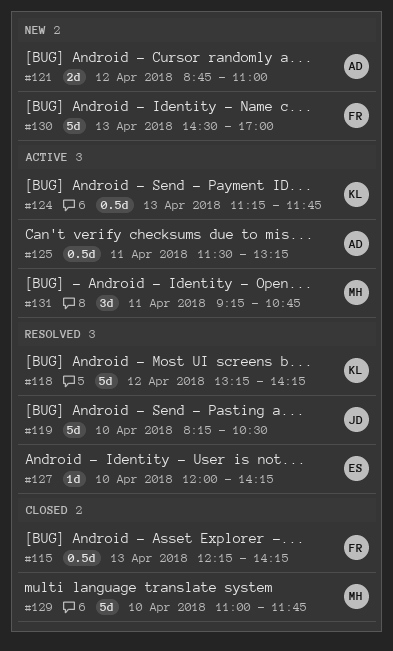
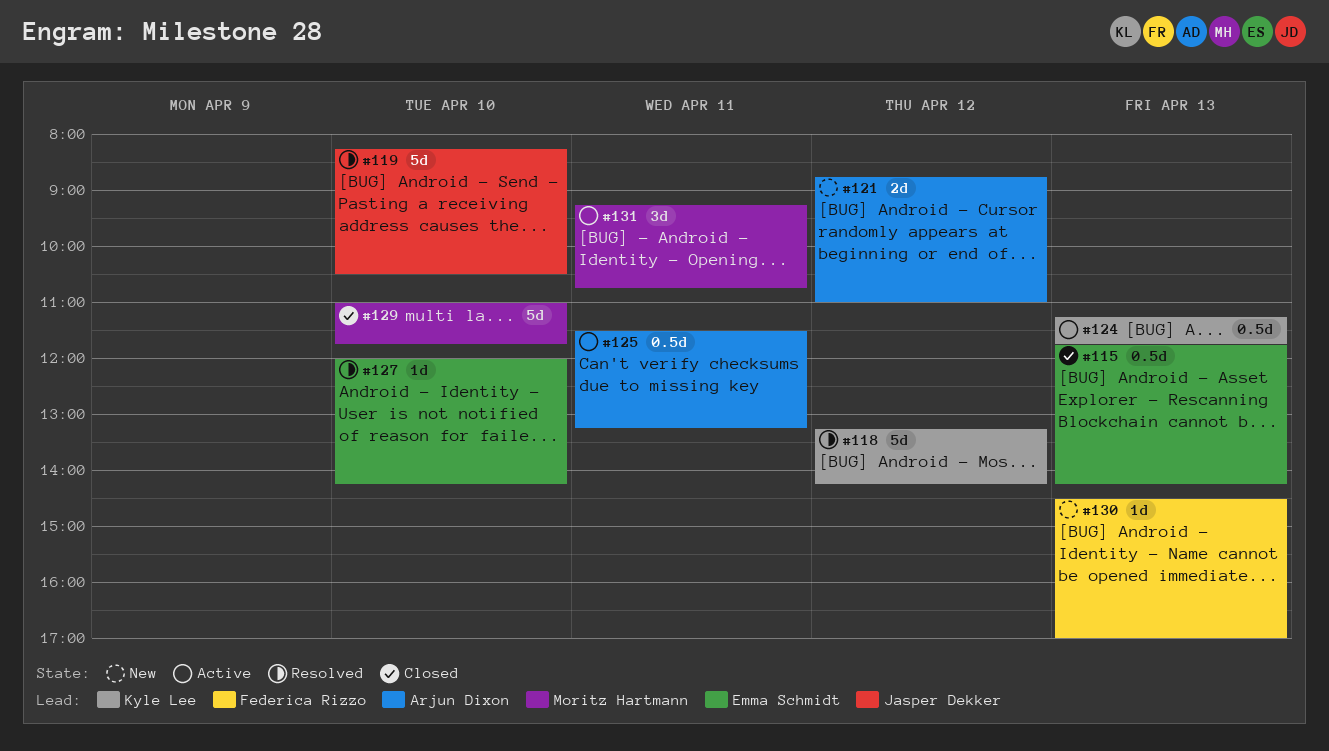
#115, owner: Federica Rizzo -> Emma Schmidt
#115, begins: 12:15 -> 11:45
#130, estimate: 5d -> 1d

